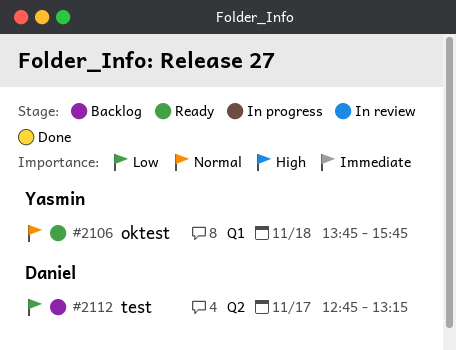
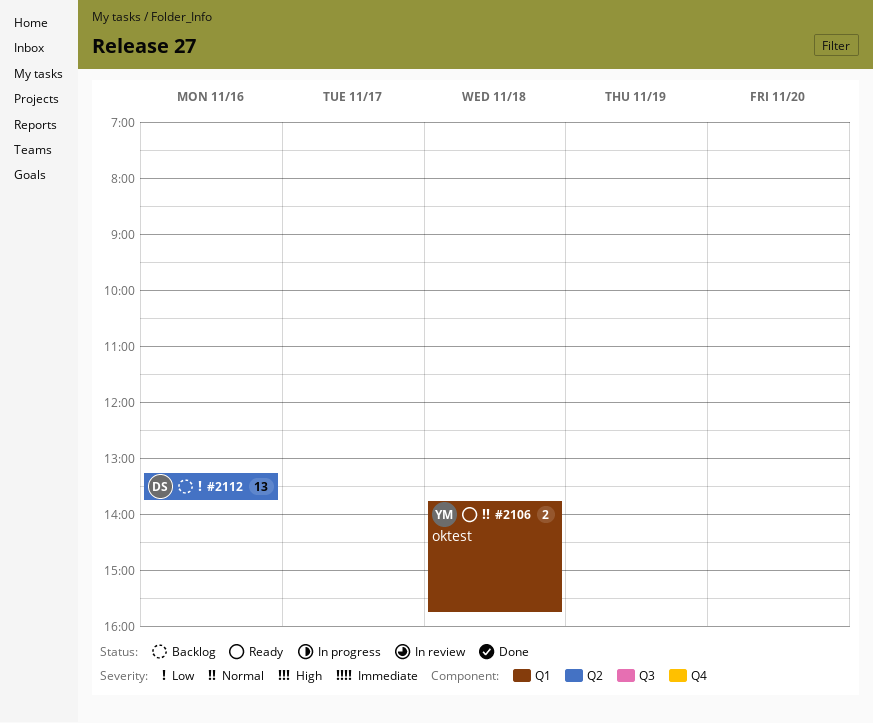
#2112, day: Nov 17 -> Nov 16
#2112, begins: 12:45 -> 13:15
#2112, ends: 13:15 -> 13:45

